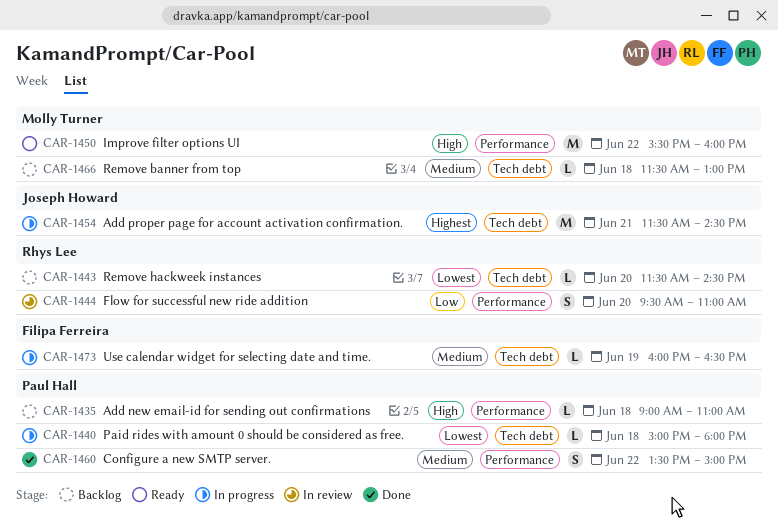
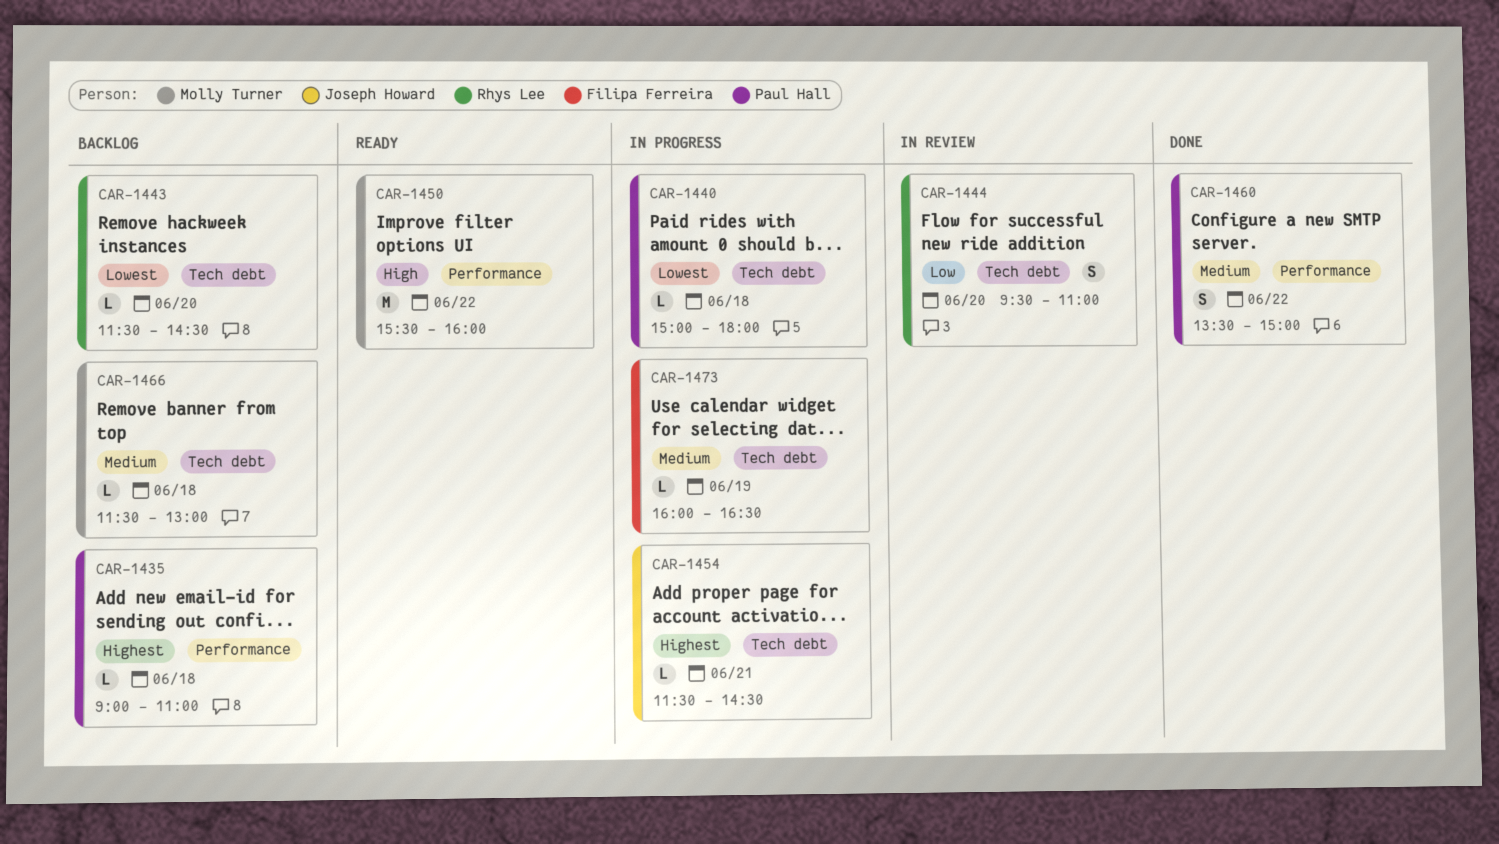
CAR-1435, priority: High -> Highest
CAR-1444, label: Performance -> Tech debt
CAR-1454, estimate: M -> L

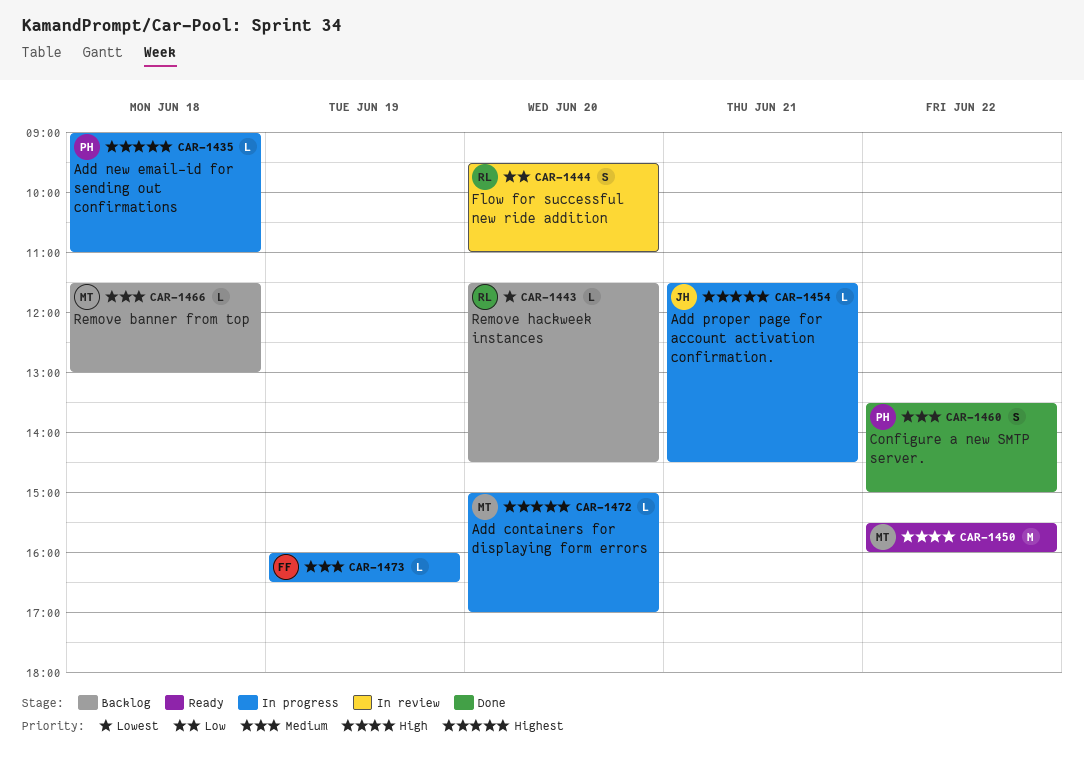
CAR-1435, status: Backlog -> In progress
CAR-1440: present -> none
CAR-1472: none -> present

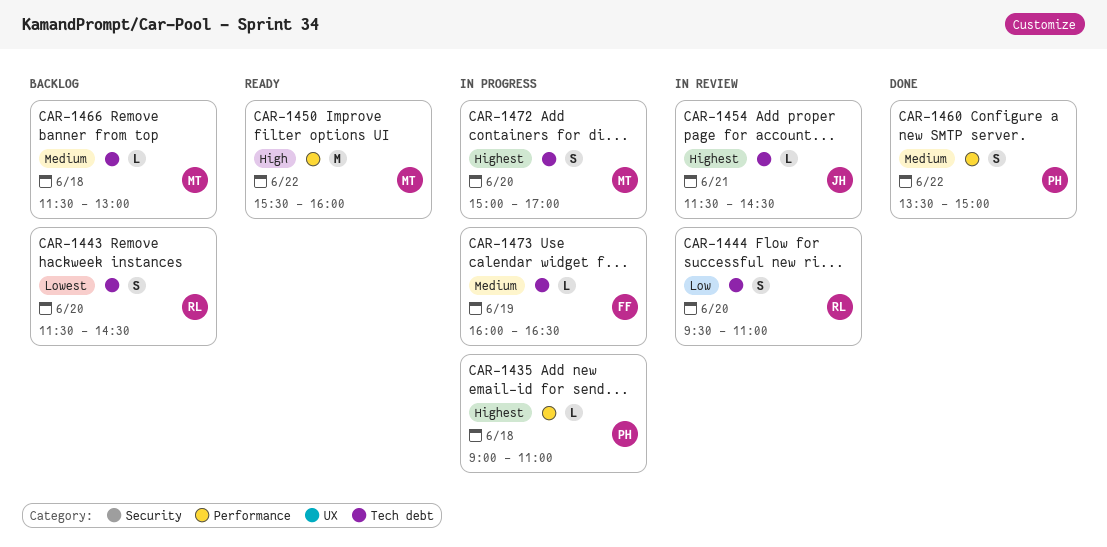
CAR-1443, estimate: L -> S
CAR-1454, status: In progress -> In review
CAR-1472, estimate: L -> S

